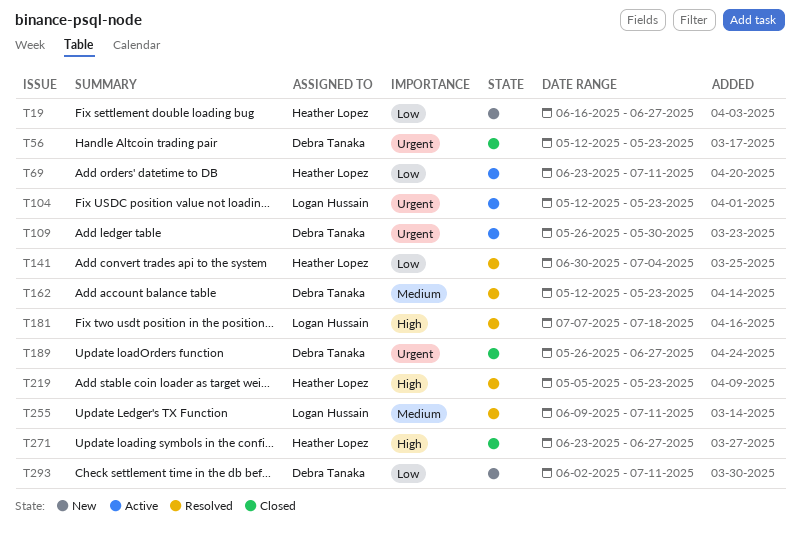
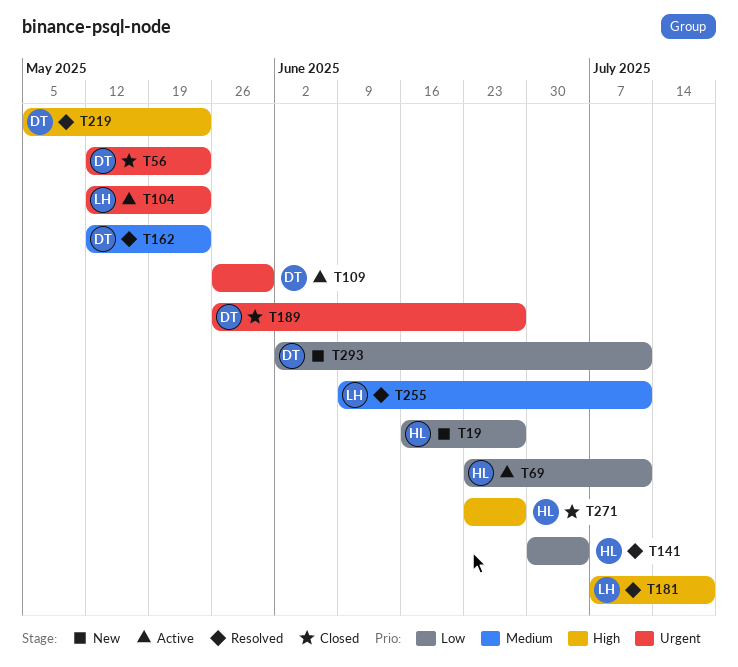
T219, owner: Heather Lopez -> Debra Tanaka

